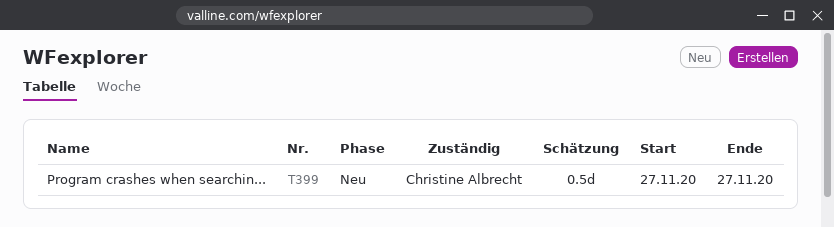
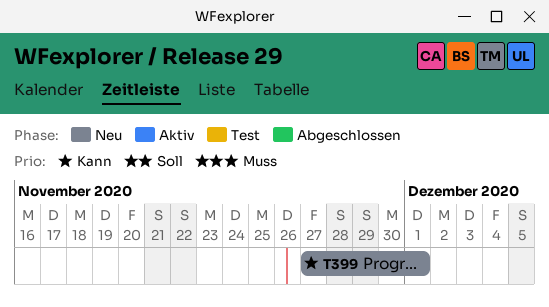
T399, due: Nov 27 -> Dec 1

